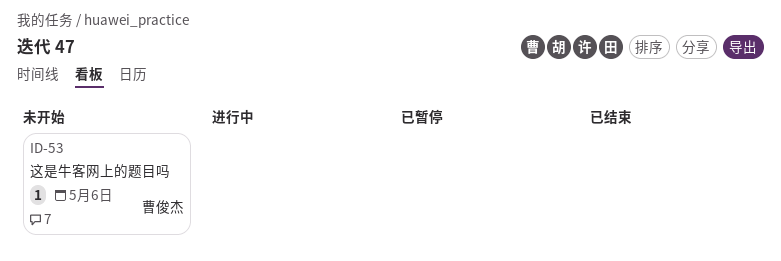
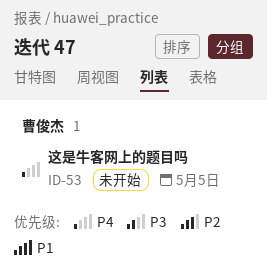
ID-53, due: May 6 -> May 5

